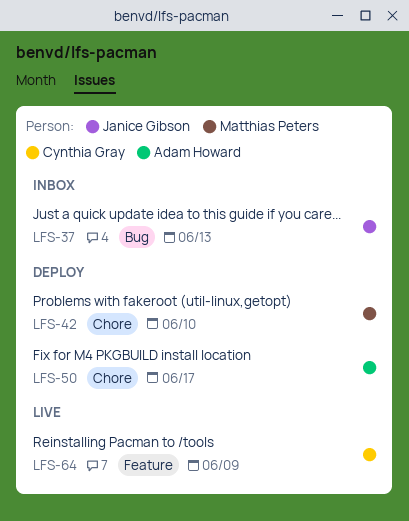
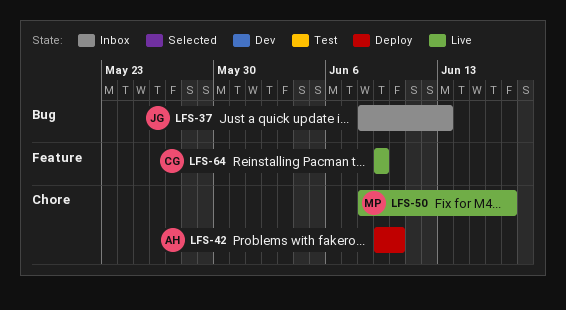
LFS-42, owner: Matthias Peters -> Adam Howard
LFS-50, status: Deploy -> Live
LFS-50, owner: Adam Howard -> Matthias Peters

